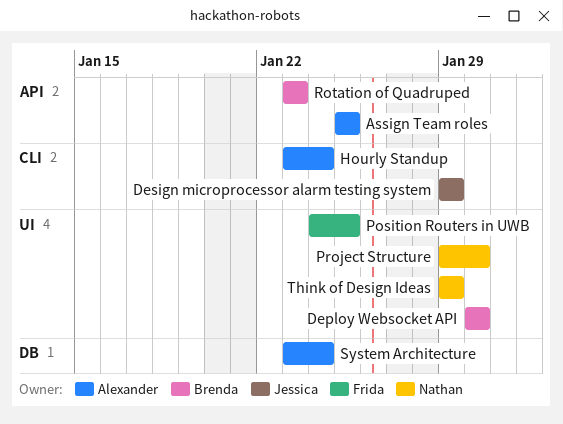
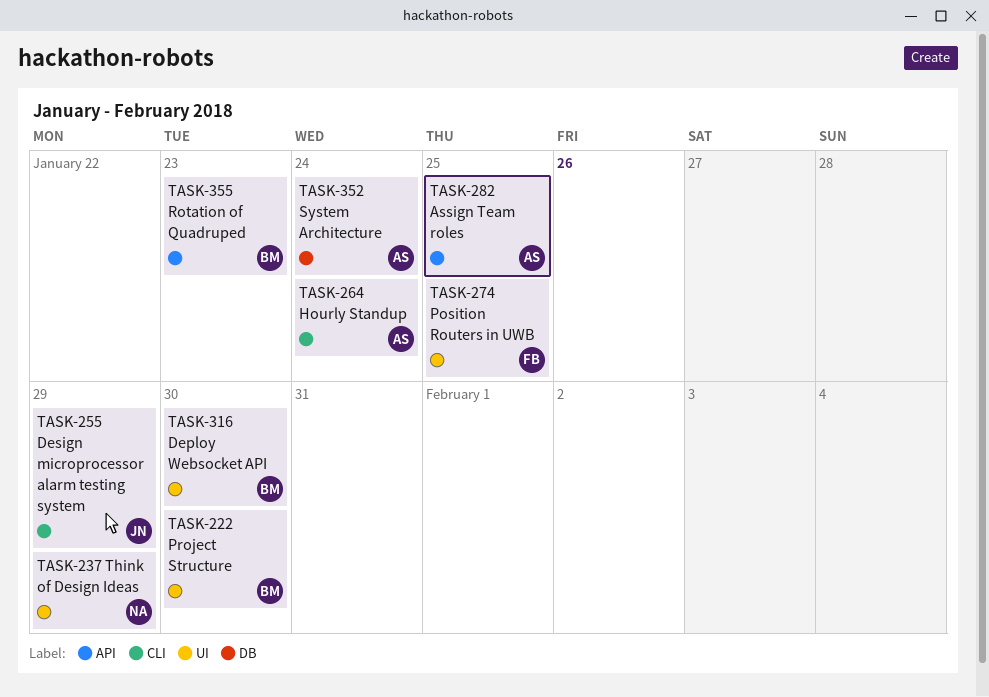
Project Structure, owner: Nathan -> Brenda

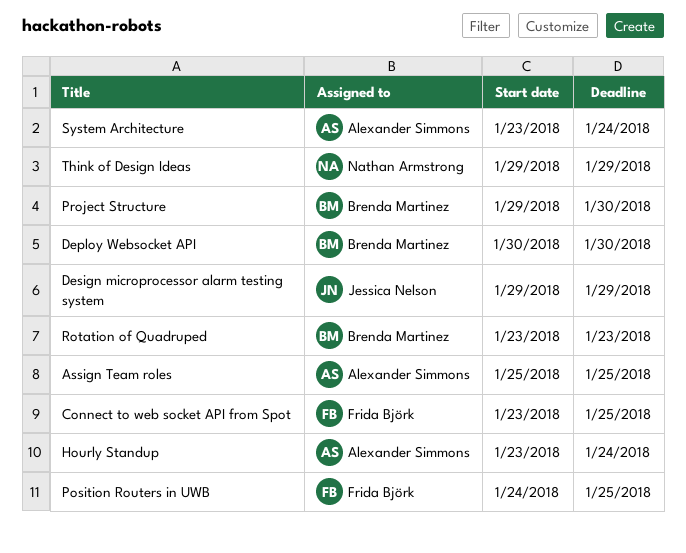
Connect to web socket API from Spot: none -> present

